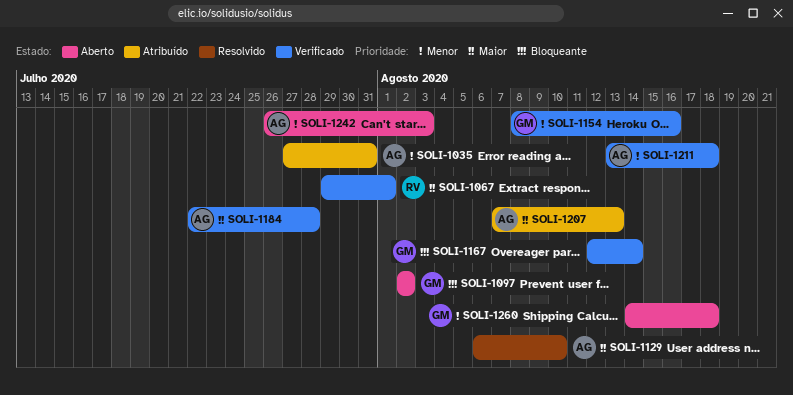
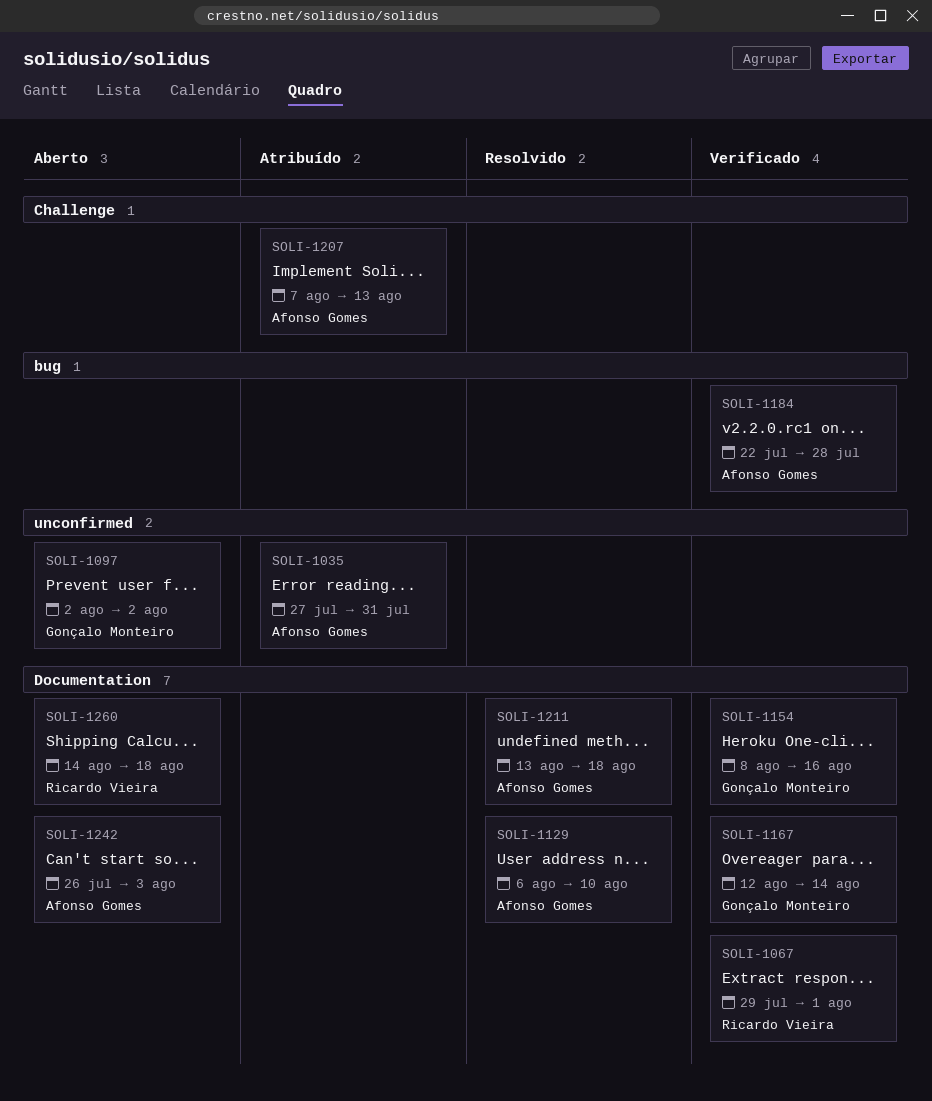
SOLI-1211, status: Verificado -> Resolvido
SOLI-1260, owner: Gonçalo Monteiro -> Ricardo Vieira

